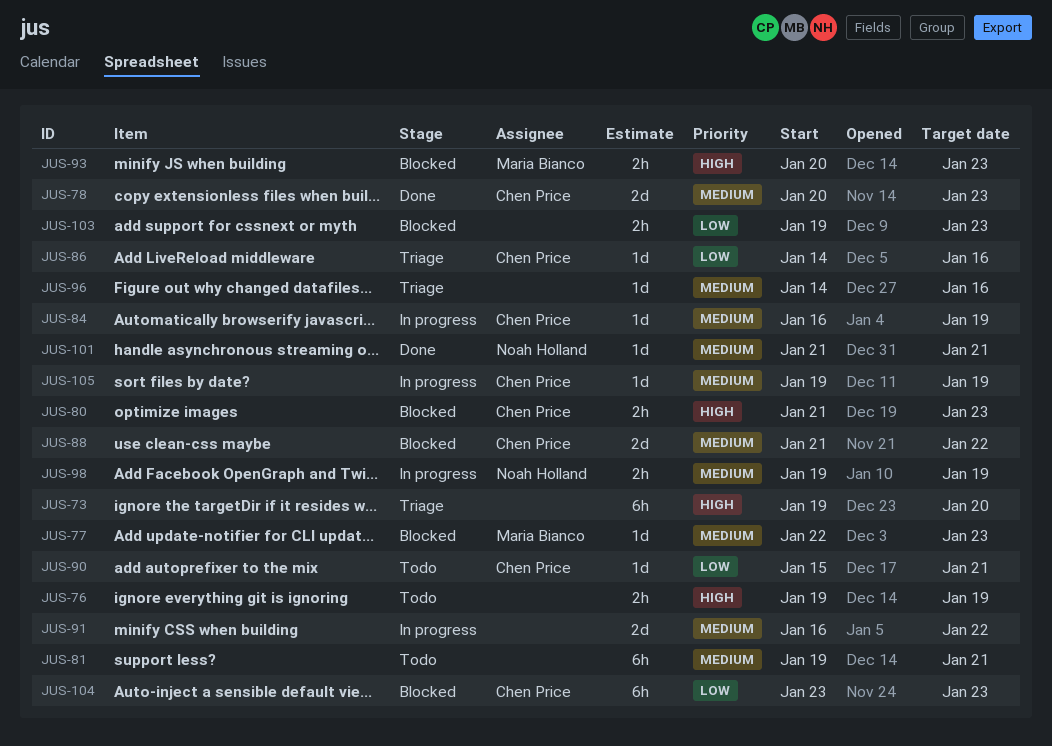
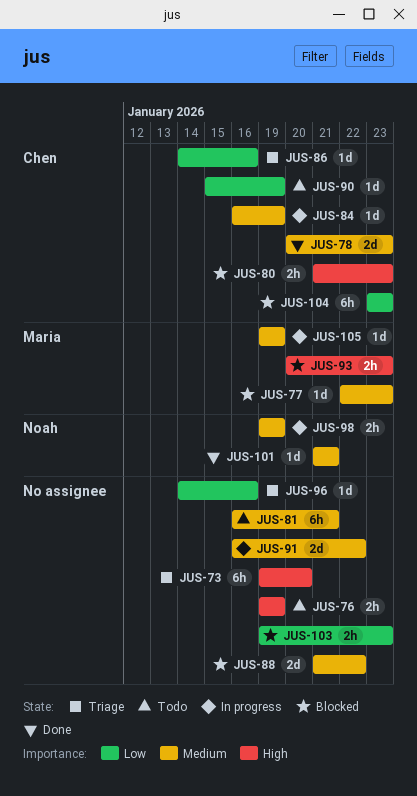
JUS-81, start: Jan 19 -> Jan 16
JUS-88, owner: Chen Price -> none
JUS-90, due: Jan 21 -> Jan 19
JUS-96, priority: Medium -> Low
JUS-105, owner: Chen Price -> Maria Bianco

